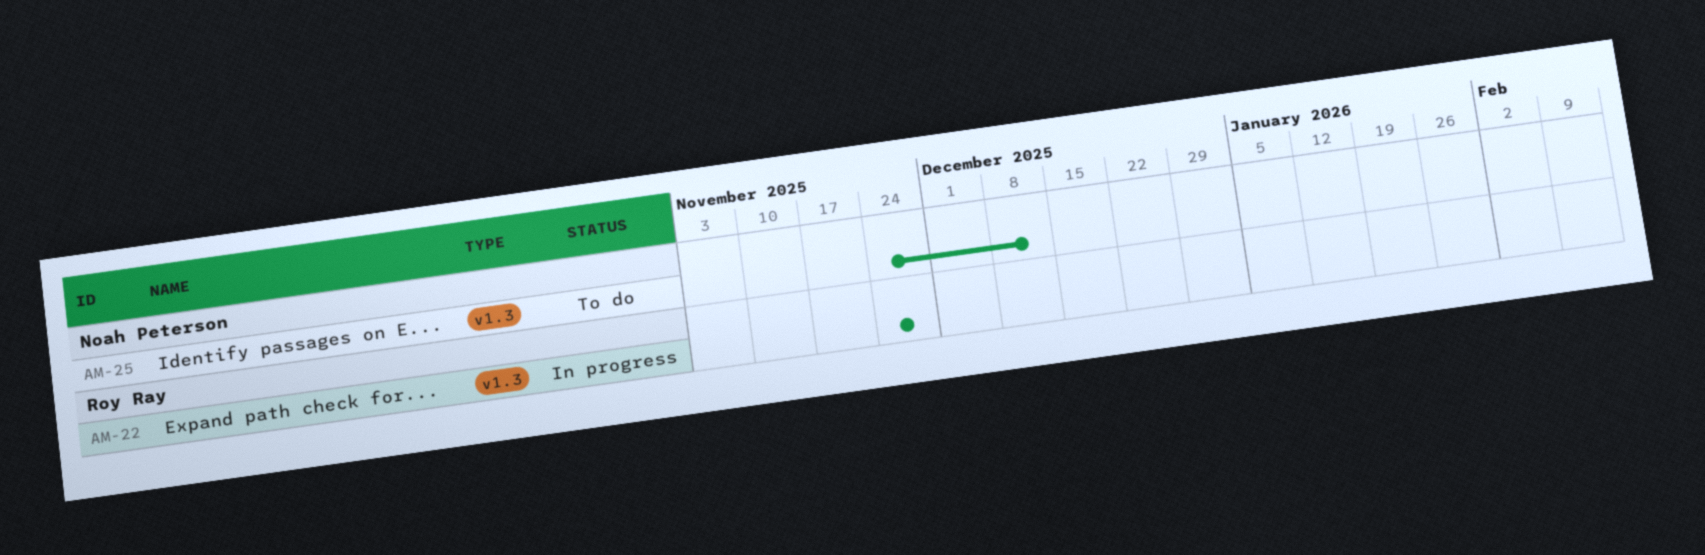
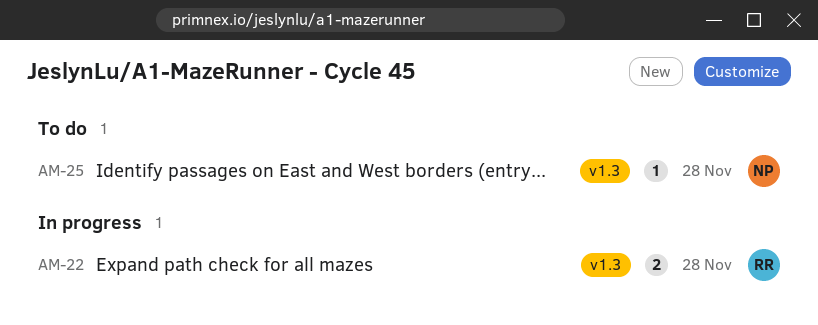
AM-25, due: Dec 12 -> Nov 28

